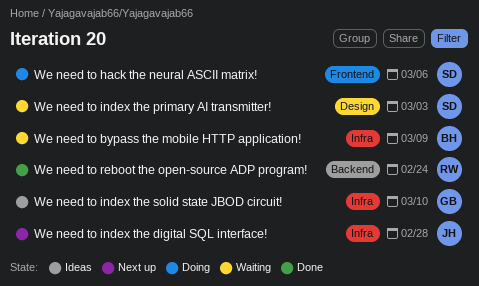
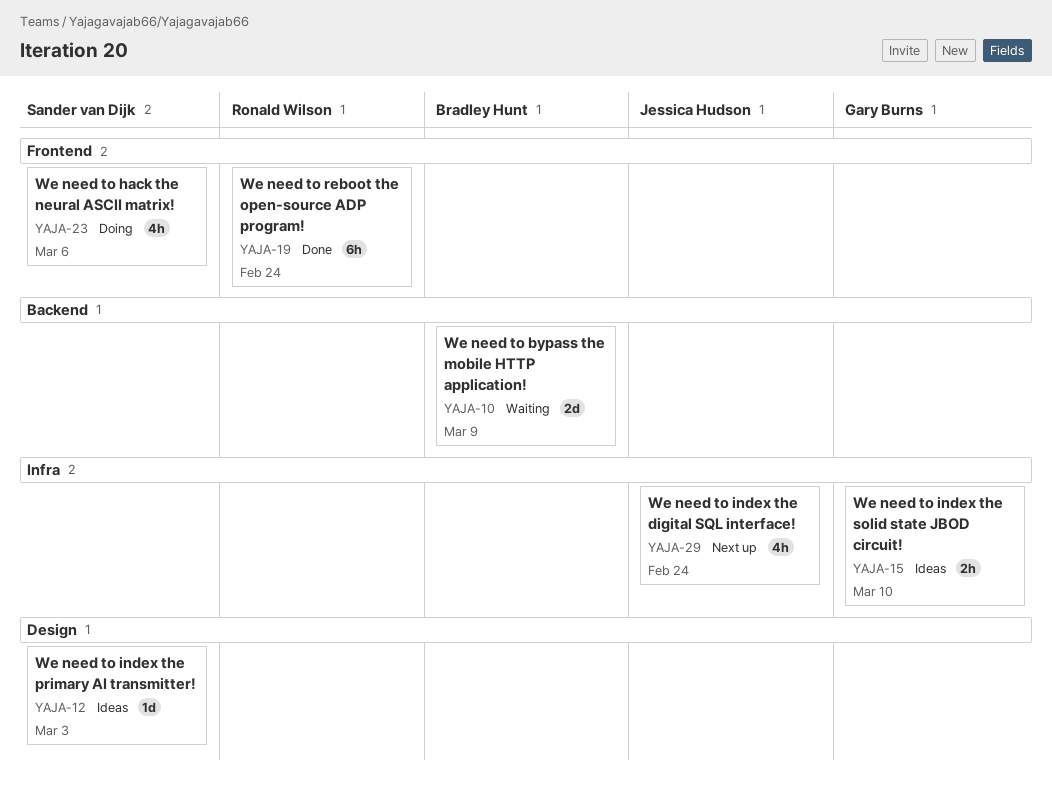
We need to bypass the mobile HTTP application!, label: Infra -> Backend
We need to index the digital SQL interface!, due: Feb 28 -> Feb 24
We need to index the primary AI transmitter!, status: Waiting -> Ideas
We need to reboot the open-source ADP program!, label: Backend -> Frontend

